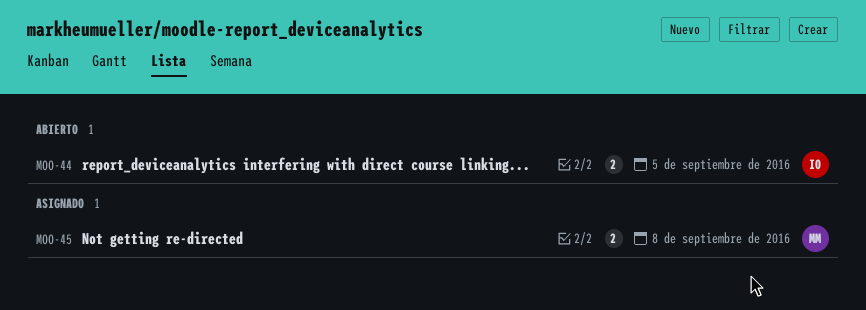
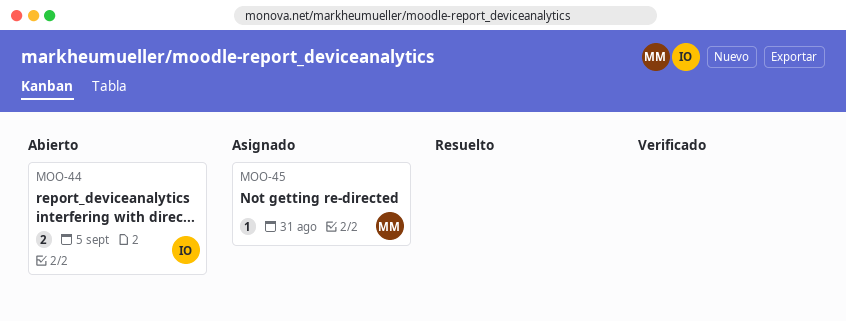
MOO-45, estimate: 2 -> 1
MOO-45, due: Sep 8 -> Aug 31

